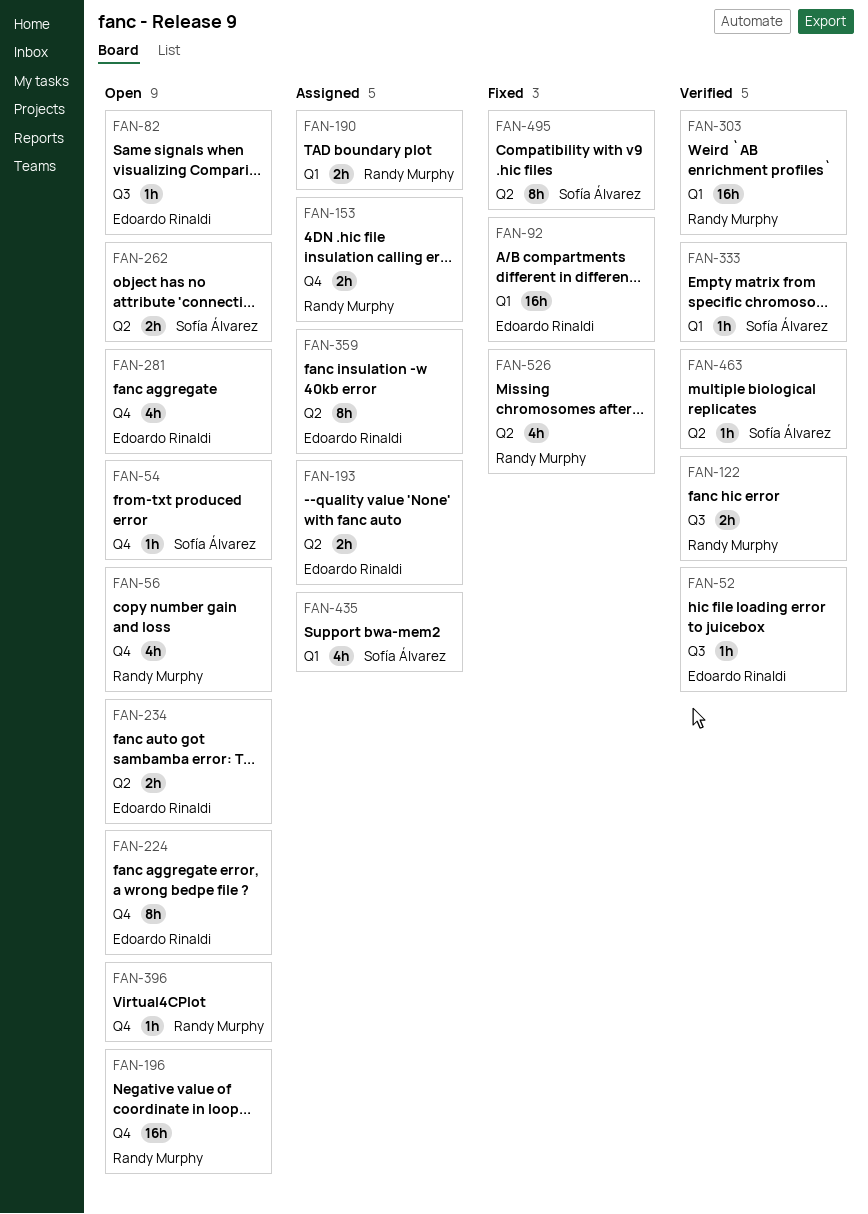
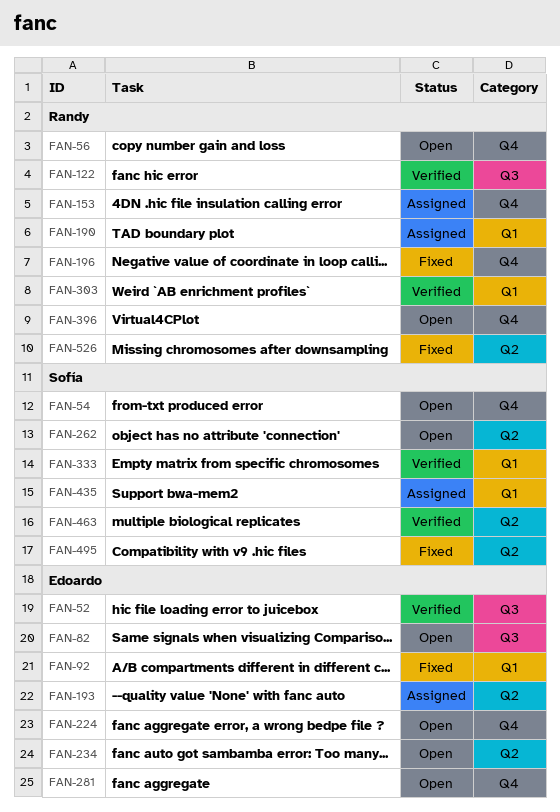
FAN-196, status: Open -> Fixed
FAN-359: present -> none

